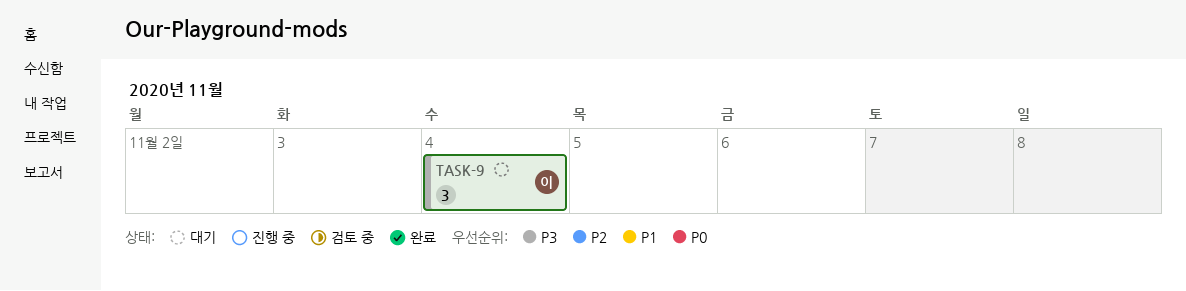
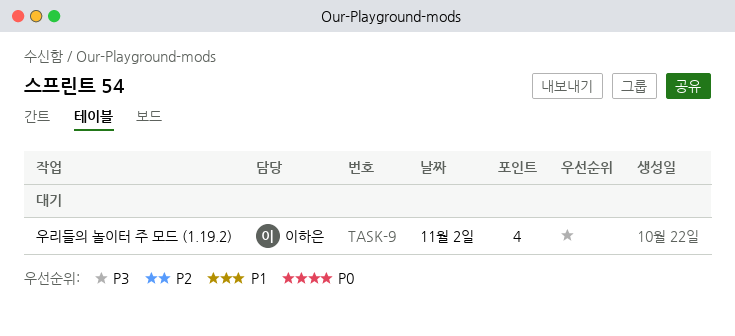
TASK-9, estimate: 3 -> 4
TASK-9, day: Nov 4 -> Nov 2

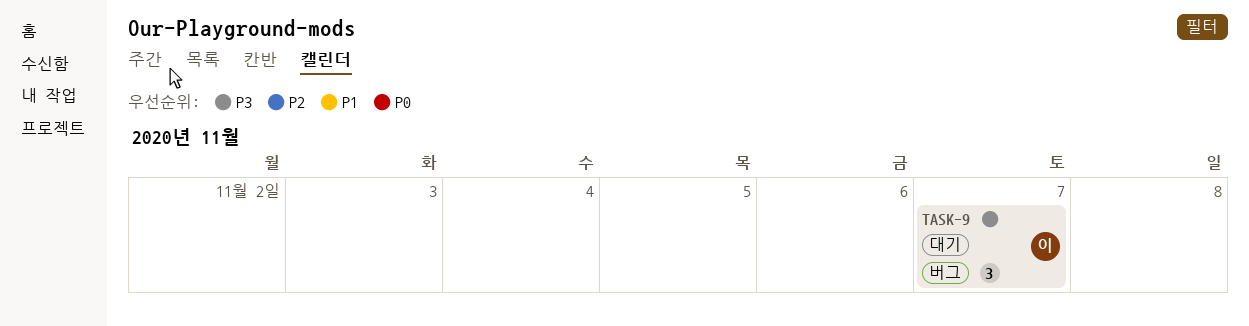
TASK-9, estimate: 4 -> 3
TASK-9, day: Nov 2 -> Nov 7

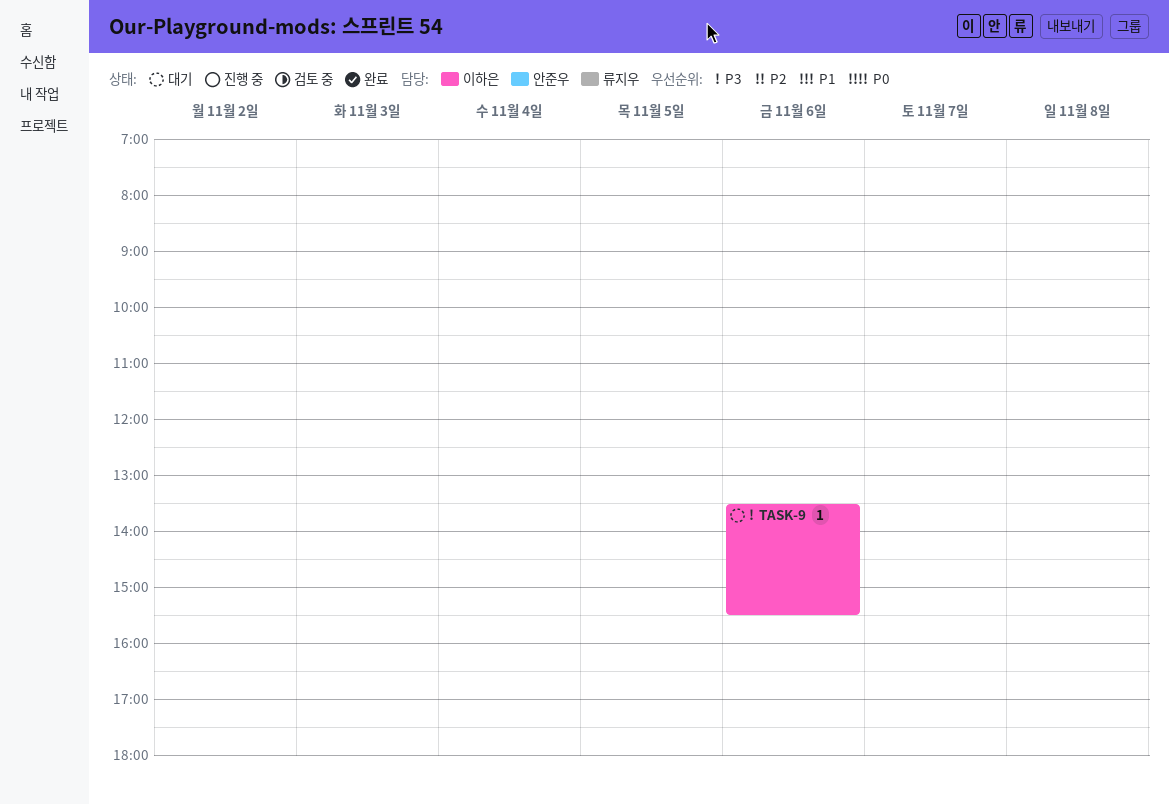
TASK-9, estimate: 3 -> 1
TASK-9, day: Nov 7 -> Nov 6

